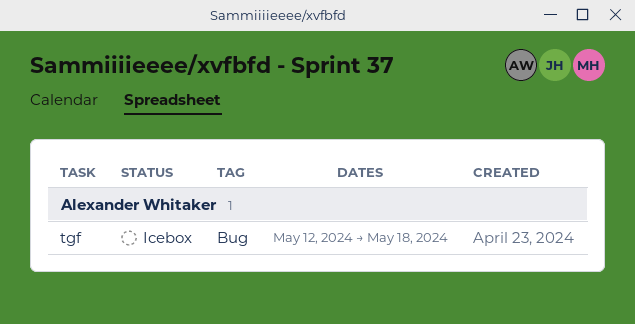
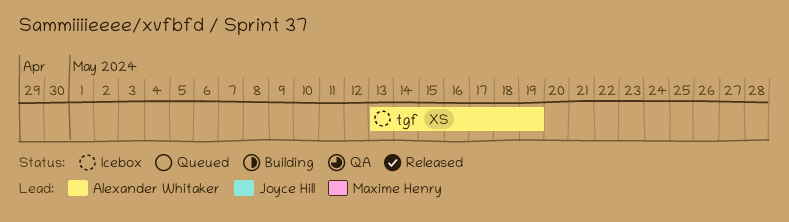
tgf, start: May 12 -> May 13
tgf, due: May 18 -> May 19

